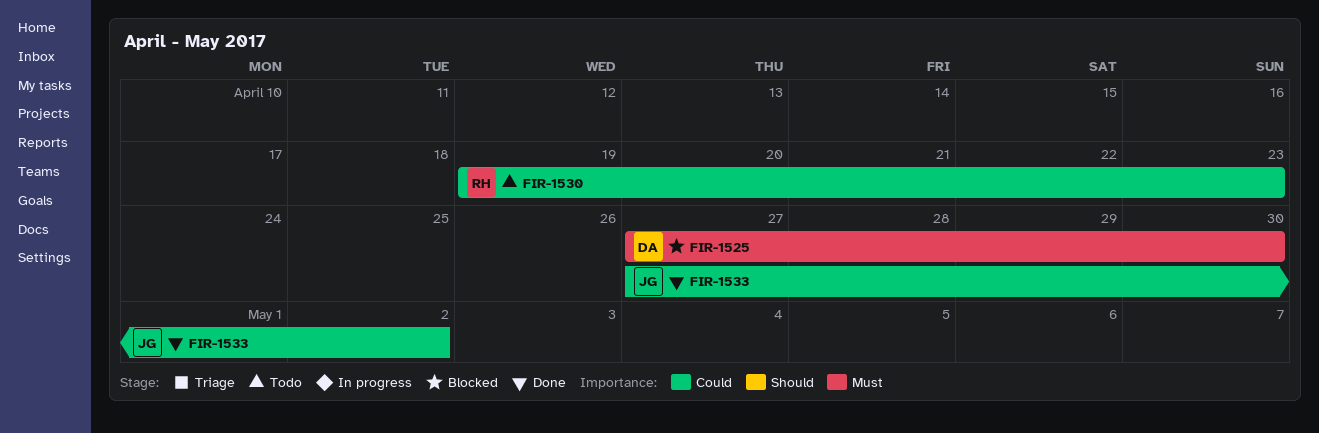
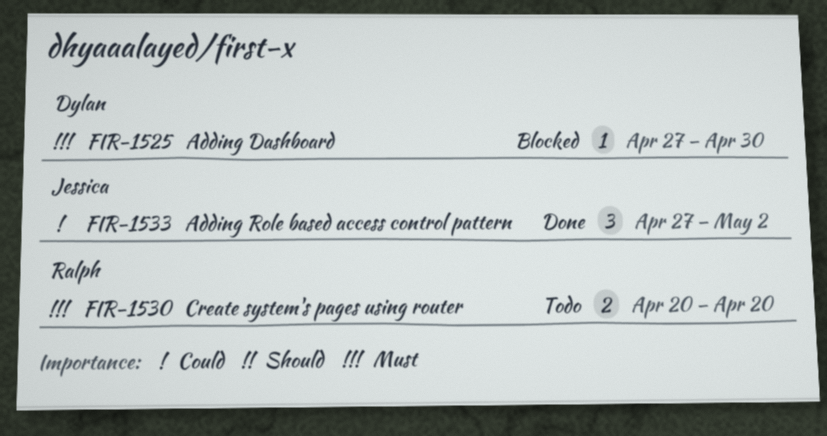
FIR-1530, priority: Could -> Must
FIR-1530, start: Apr 19 -> Apr 20
FIR-1530, due: Apr 23 -> Apr 20

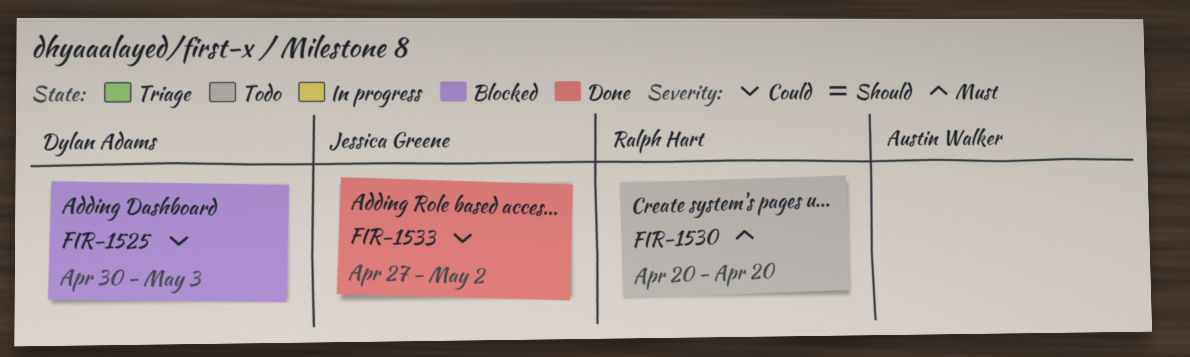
FIR-1525, priority: Must -> Could
FIR-1525, start: Apr 27 -> Apr 30
FIR-1525, due: Apr 30 -> May 3

